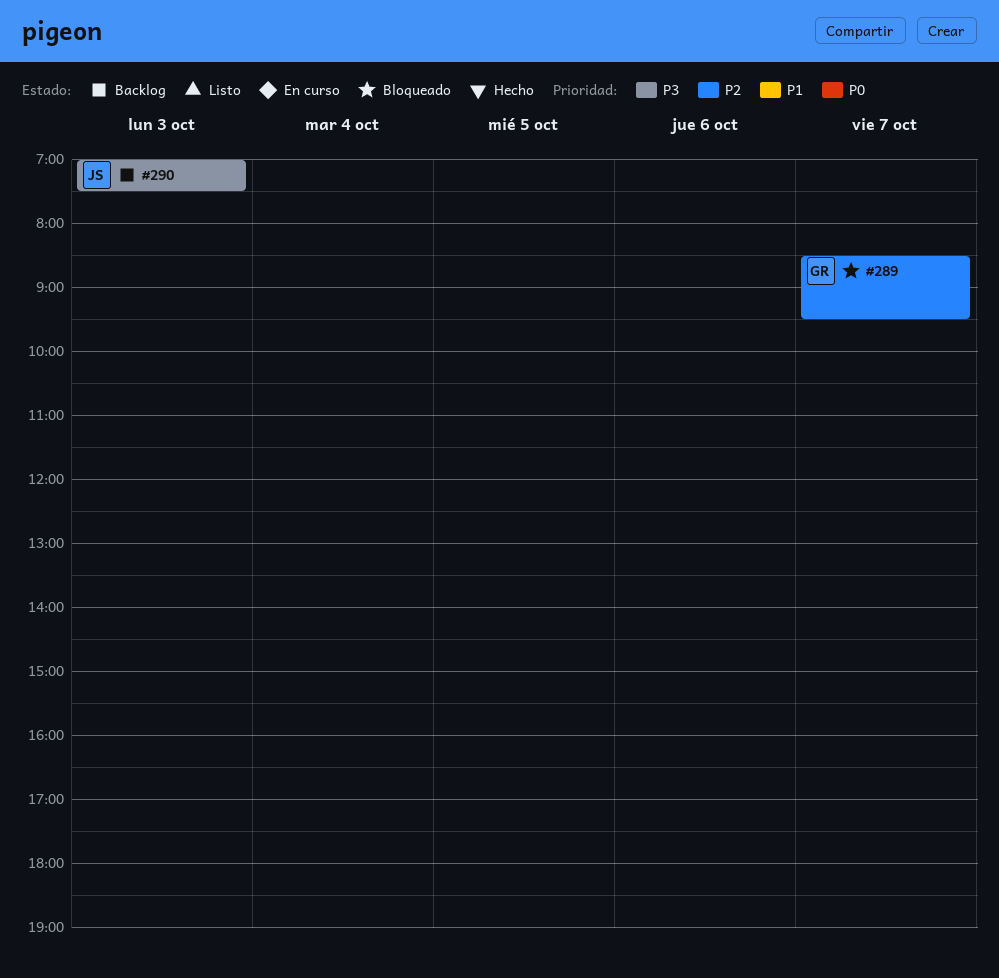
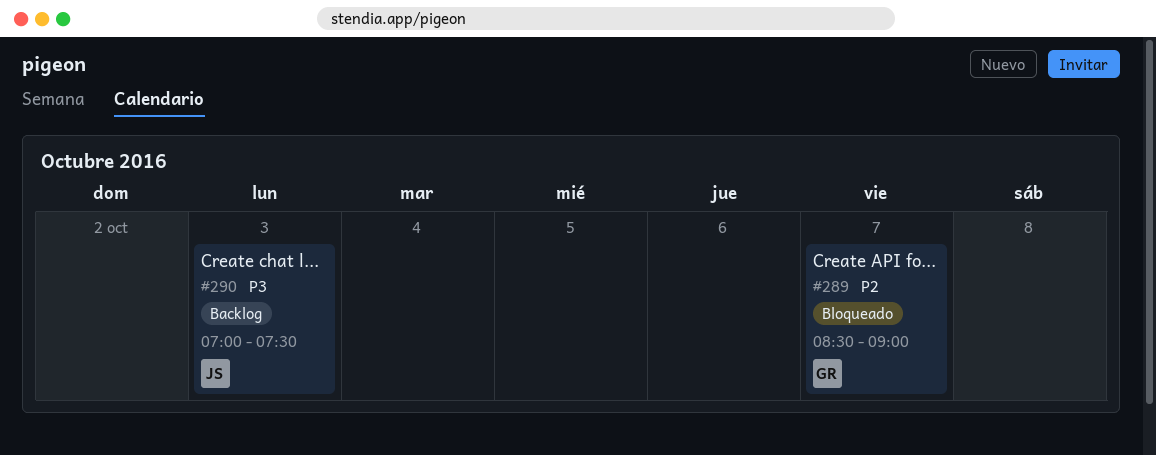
#289, ends: 09:30 -> 09:00

